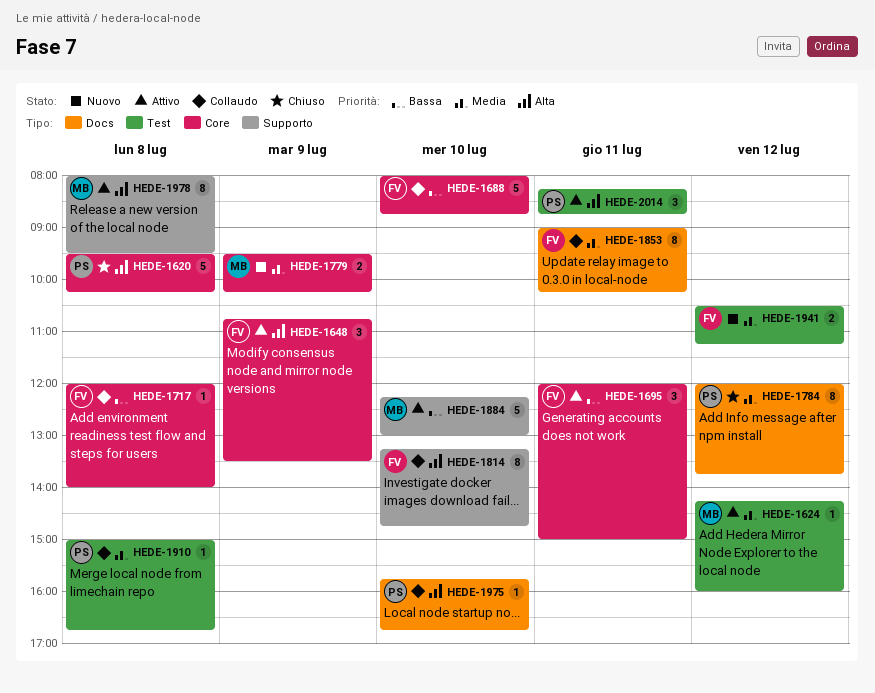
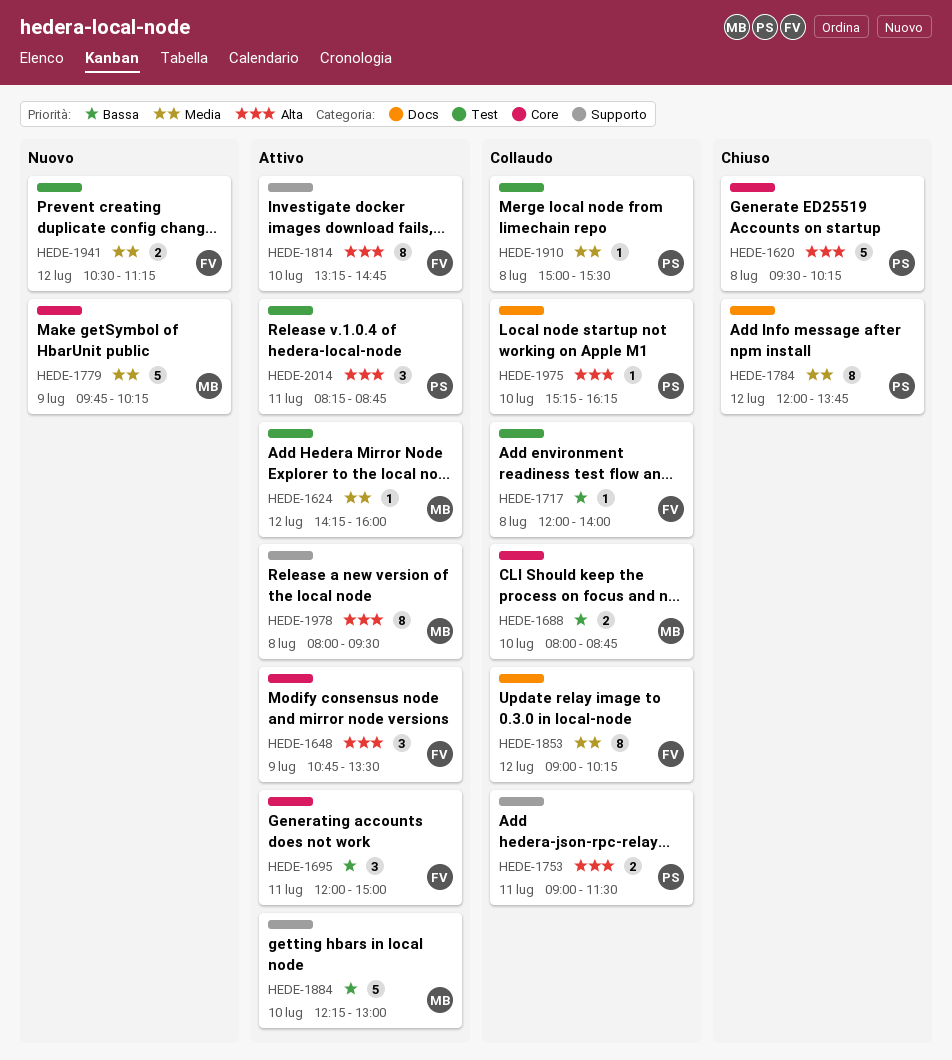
HEDE-1688, owner: FV -> MB
HEDE-1688, estimate: 5 -> 2
HEDE-1717, label: Core -> Test
HEDE-1753: none -> present
HEDE-1779, estimate: 2 -> 5
HEDE-1779, begins: 09:30 -> 09:45
HEDE-1814, status: Collaudo -> Attivo
HEDE-1853, day: Jul 11 -> Jul 12
HEDE-1910, ends: 16:45 -> 15:30
HEDE-1975, begins: 15:45 -> 15:15
HEDE-1975, ends: 16:45 -> 16:15

